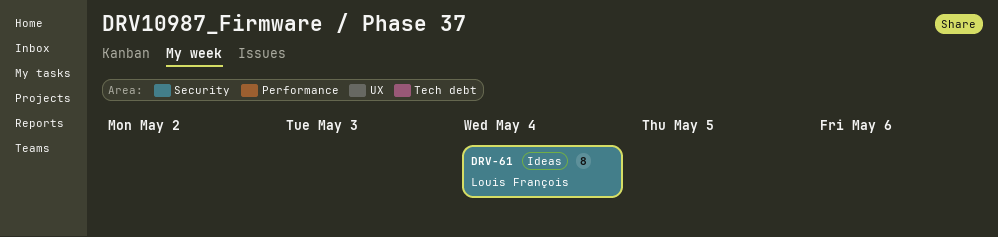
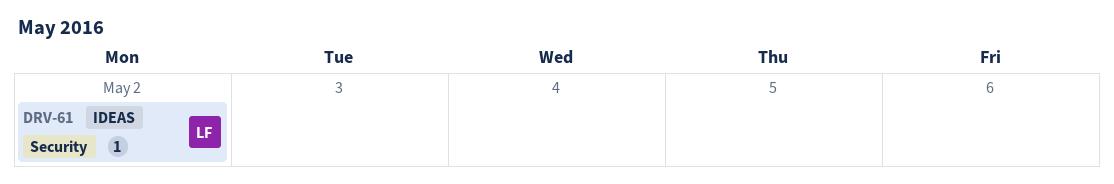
DRV-61, estimate: 8 -> 1
DRV-61, due: May 4 -> May 2

